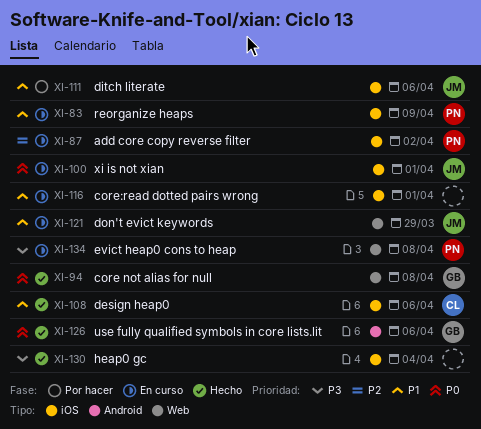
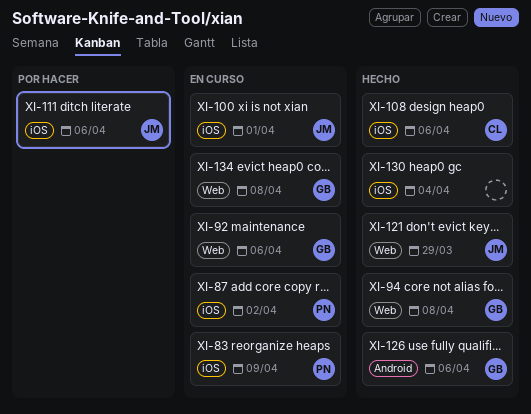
XI-92: none -> present
XI-116: present -> none
XI-121, status: En curso -> Hecho
XI-134, owner: PN -> GB

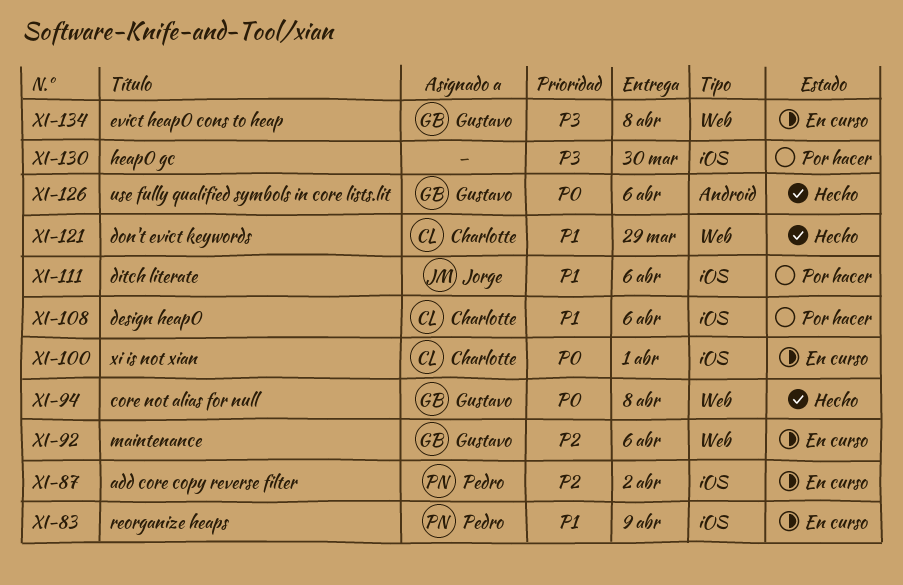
XI-100, owner: Jorge -> Charlotte
XI-108, status: Hecho -> Por hacer
XI-121, owner: Jorge -> Charlotte
XI-130, status: Hecho -> Por hacer
XI-130, due: Apr 4 -> Mar 30

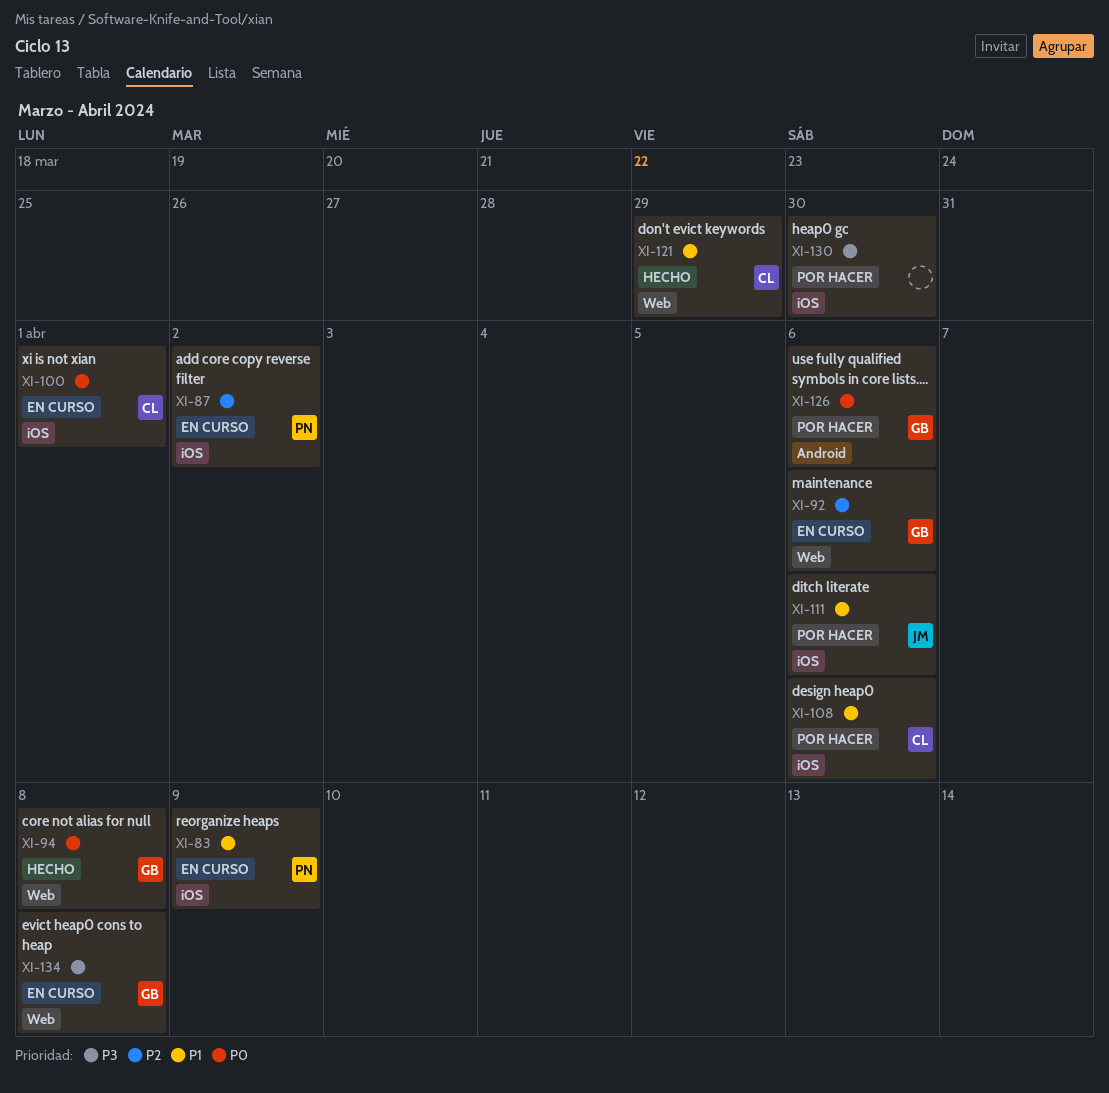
XI-126, status: Hecho -> Por hacer

